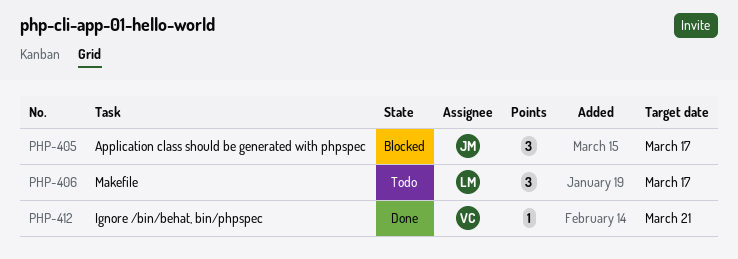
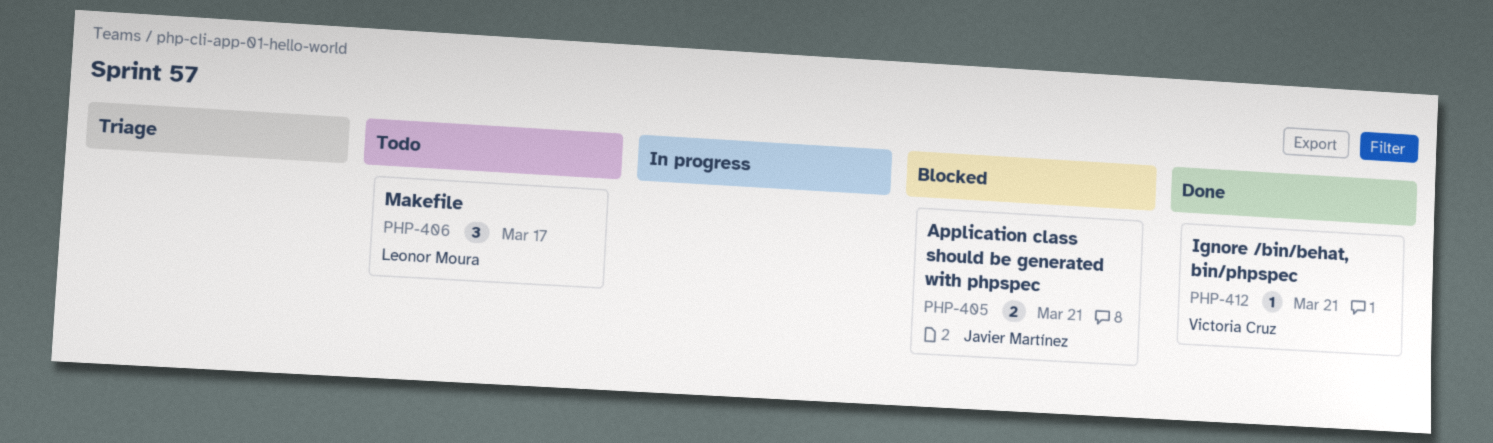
PHP-405, estimate: 3 -> 2
PHP-405, due: Mar 17 -> Mar 21

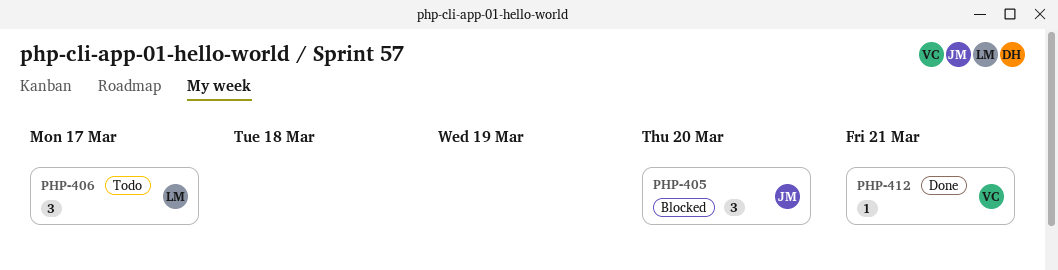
PHP-405, estimate: 2 -> 3
PHP-405, due: Mar 21 -> Mar 20

